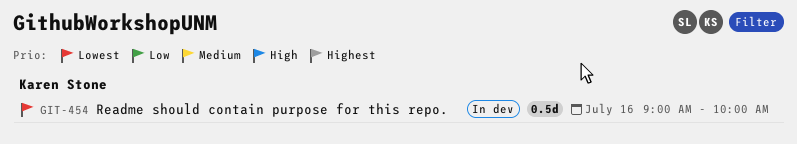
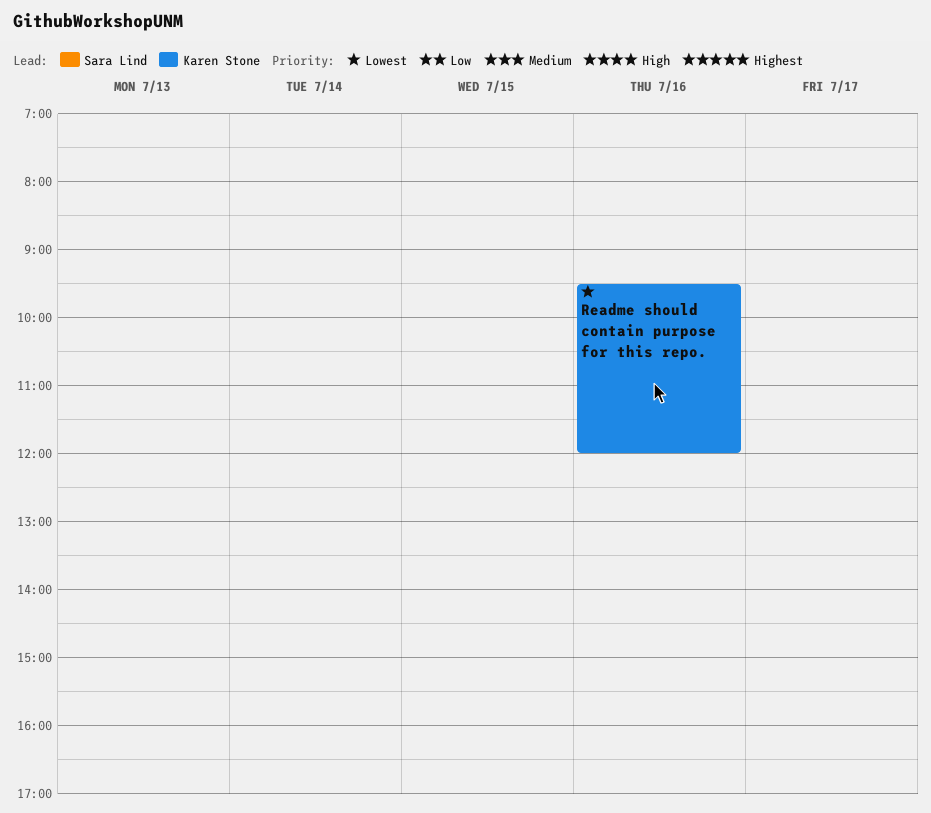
Readme should contain purpose for this repo., begins: 09:00 -> 09:30
Readme should contain purpose for this repo., ends: 10:00 -> 12:00

